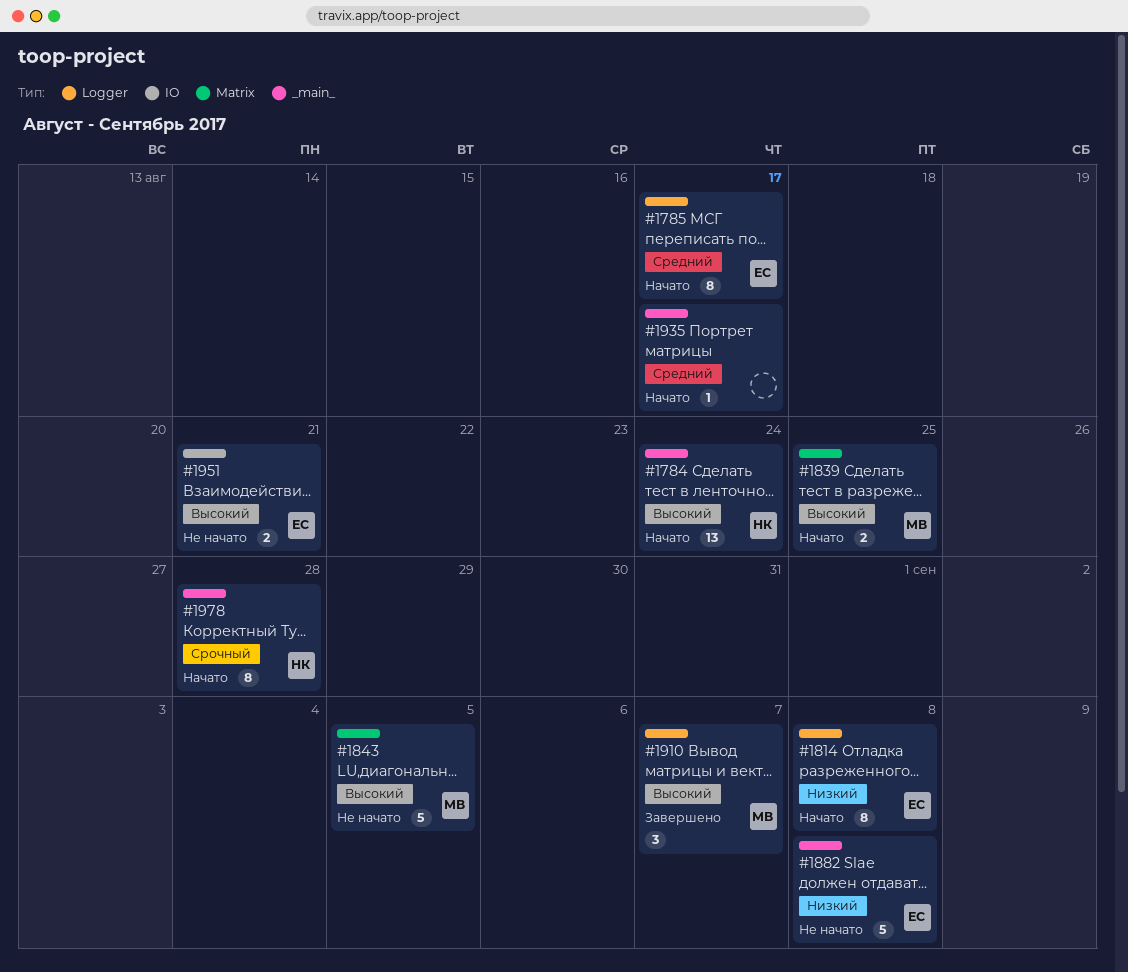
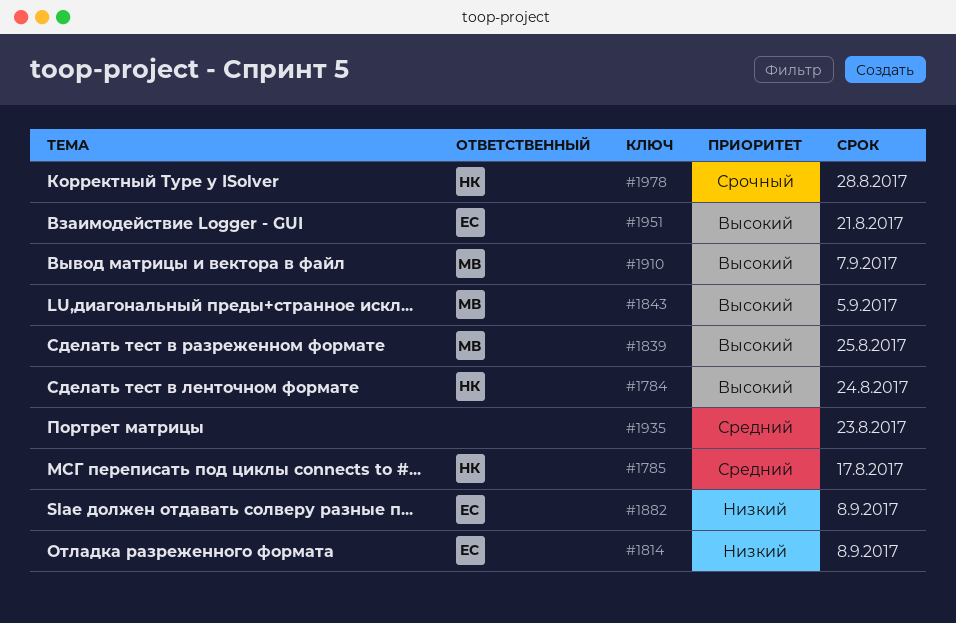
#1785, owner: ЕС -> НК
#1935, due: Aug 17 -> Aug 23

